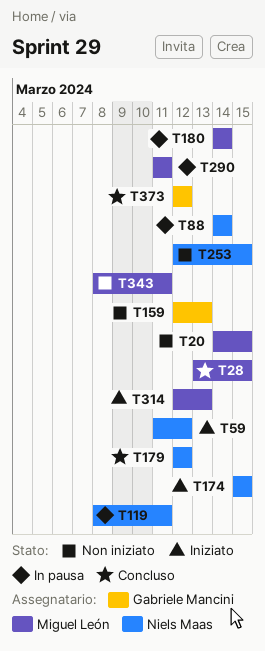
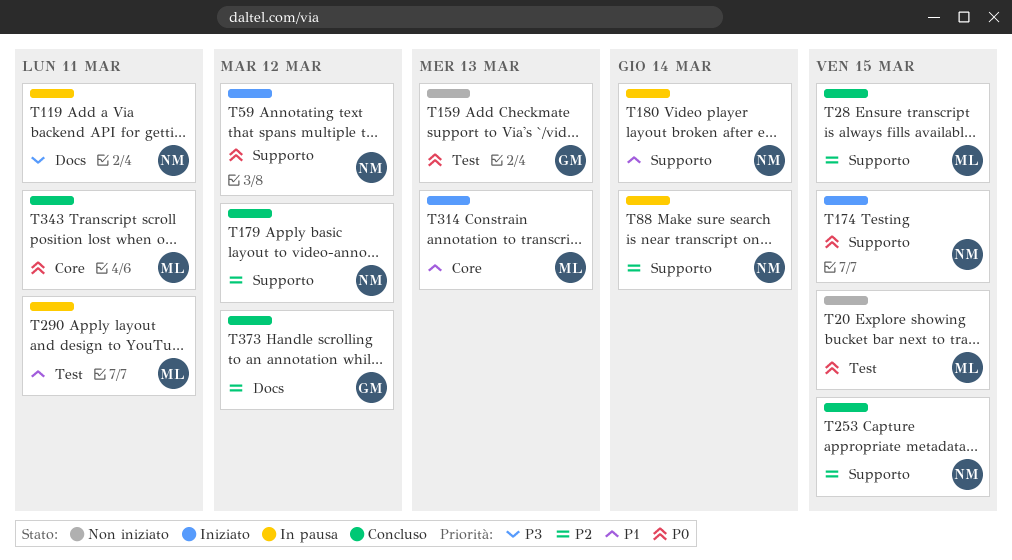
T180, owner: Miguel León -> Niels Maas
T253, status: Non iniziato -> Concluso
T343, status: Non iniziato -> Concluso

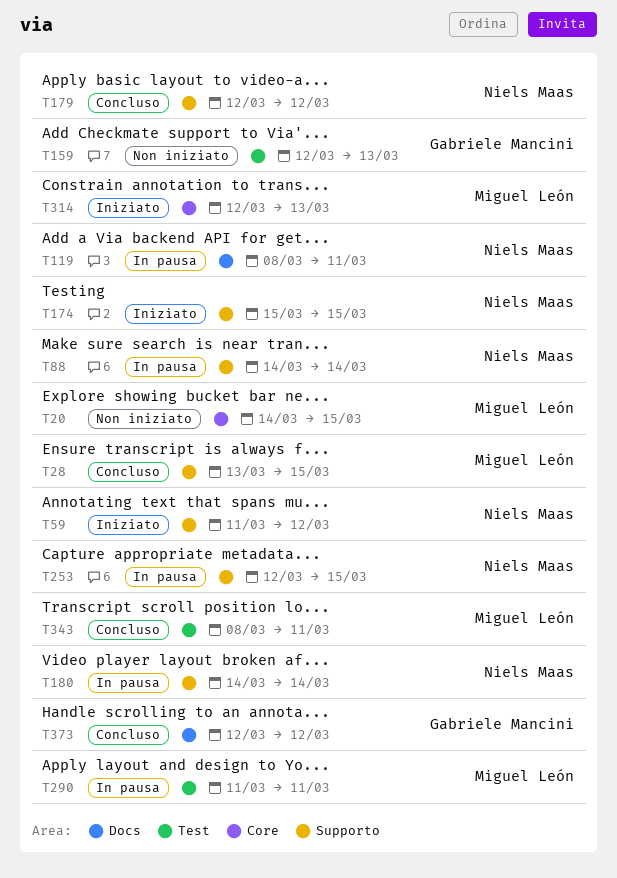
T20, label: Test -> Core
T253, status: Concluso -> In pausa
T343, label: Core -> Test

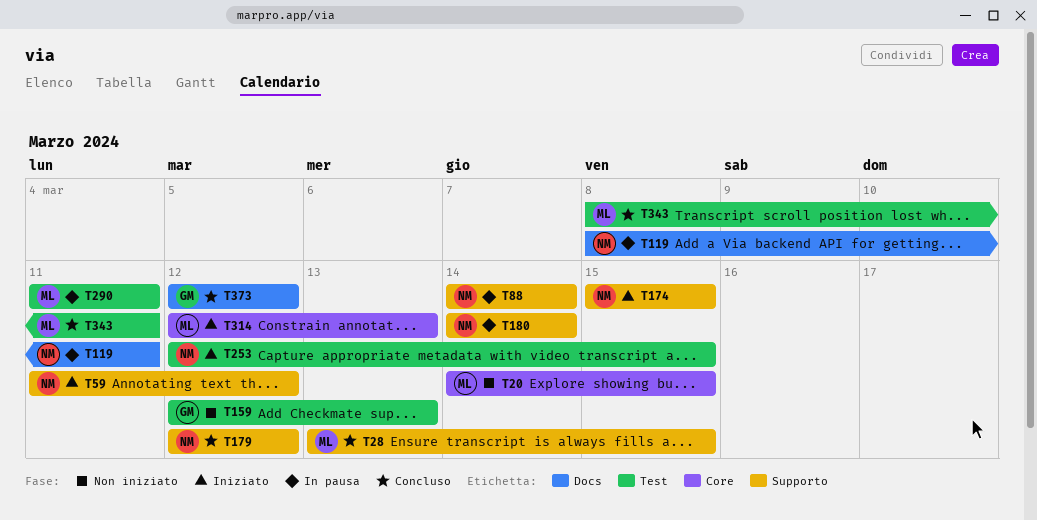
T253, status: In pausa -> Iniziato
T253, label: Supporto -> Test

